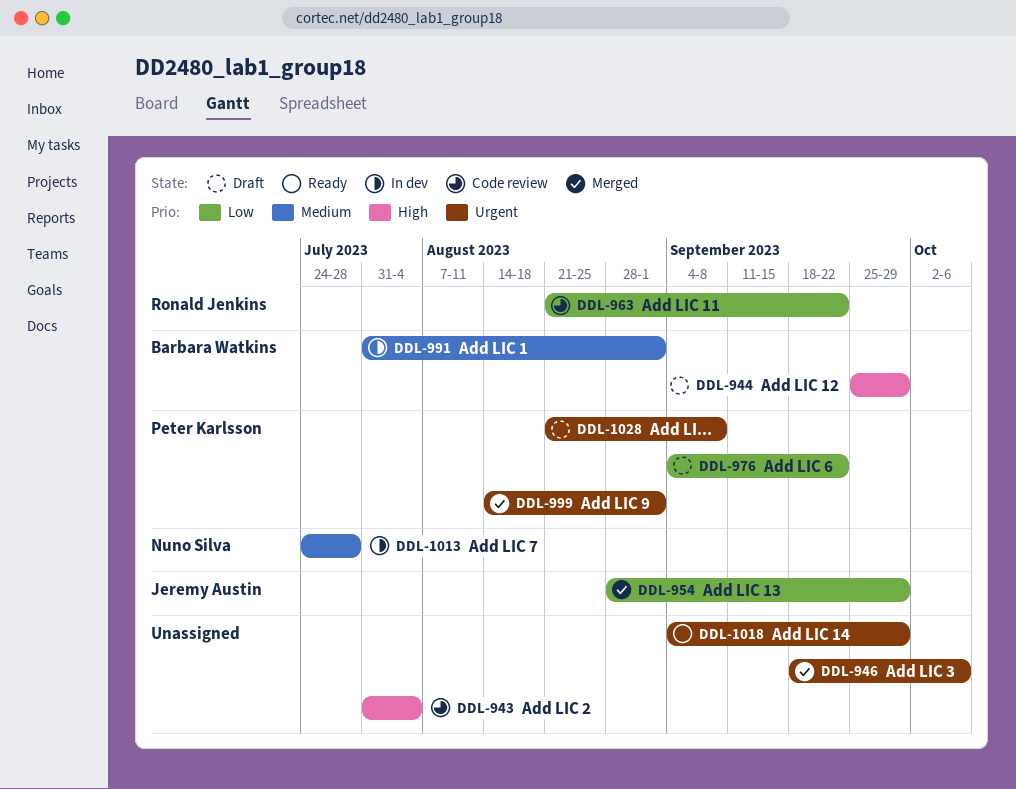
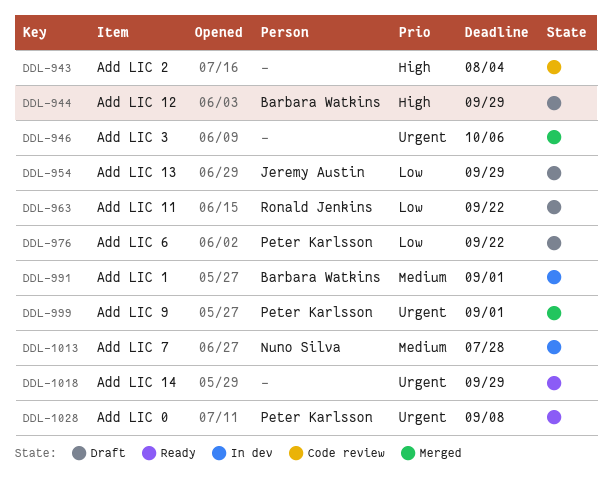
DDL-954, status: Merged -> Draft
DDL-963, status: Code review -> Draft
DDL-1028, status: Draft -> Ready

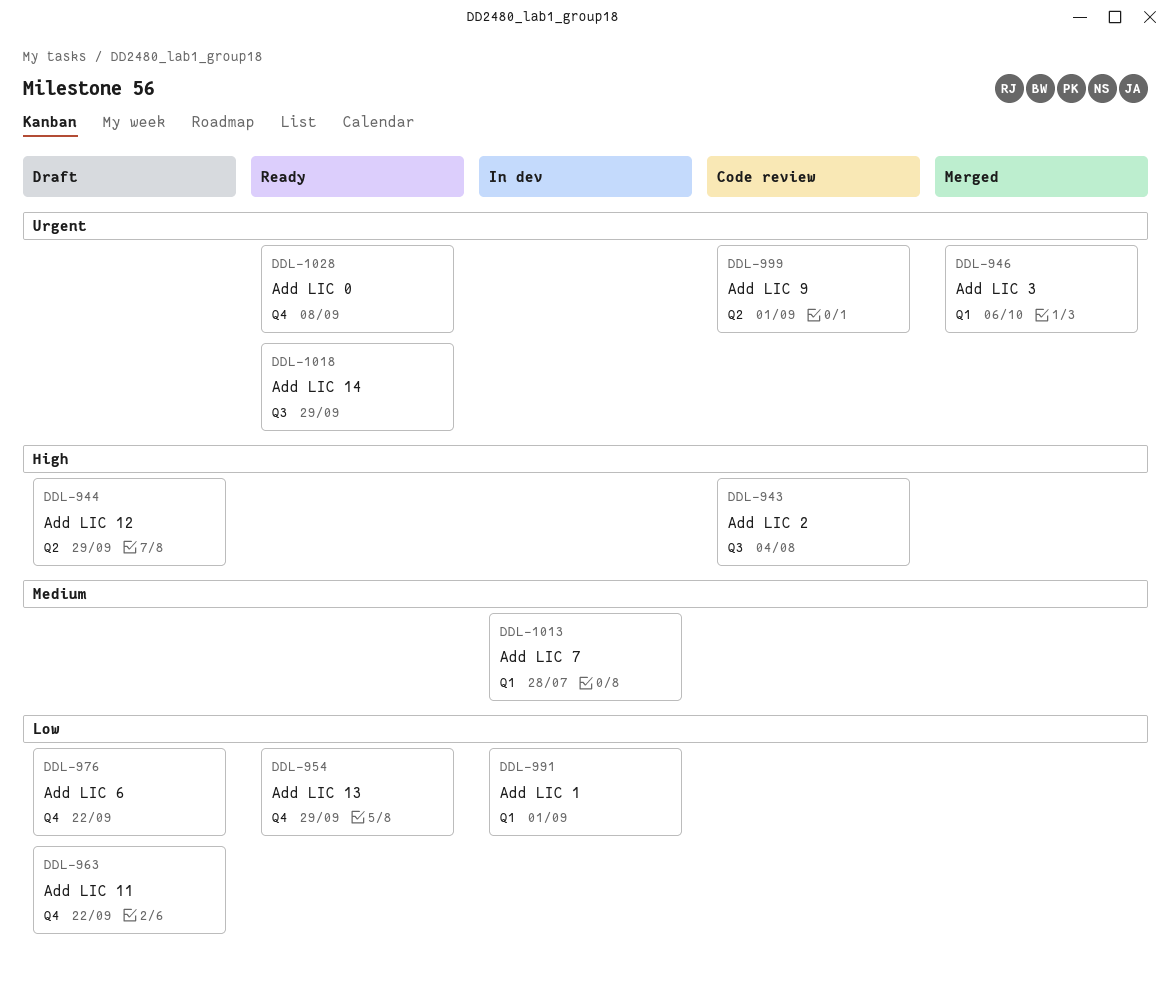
DDL-954, status: Draft -> Ready
DDL-991, priority: Medium -> Low
DDL-999, status: Merged -> Code review

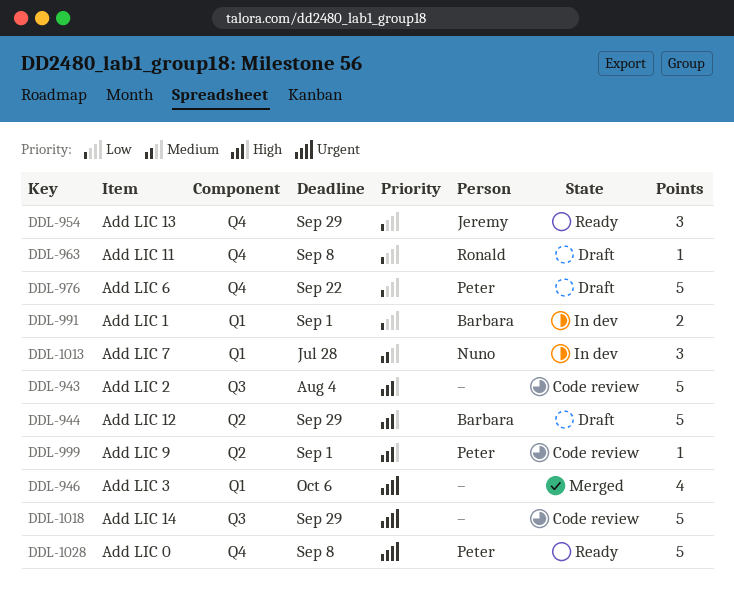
DDL-963, due: Sep 22 -> Sep 8
DDL-999, priority: Urgent -> High
DDL-1018, status: Ready -> Code review

